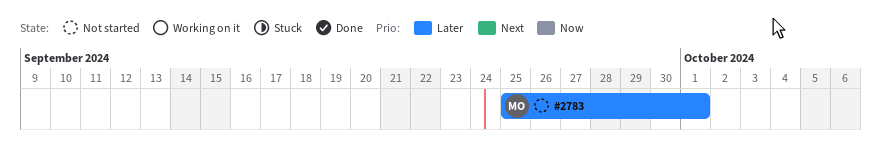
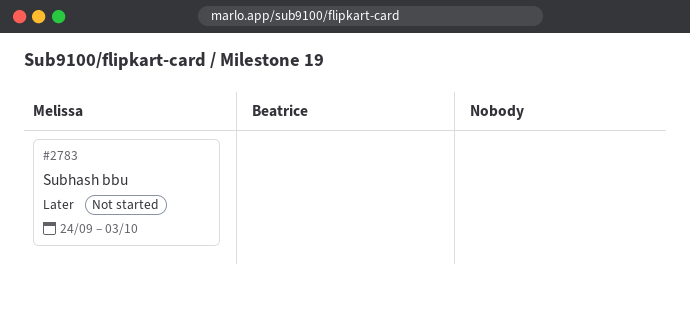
#2783, start: Sep 25 -> Sep 24
#2783, due: Oct 1 -> Oct 3

